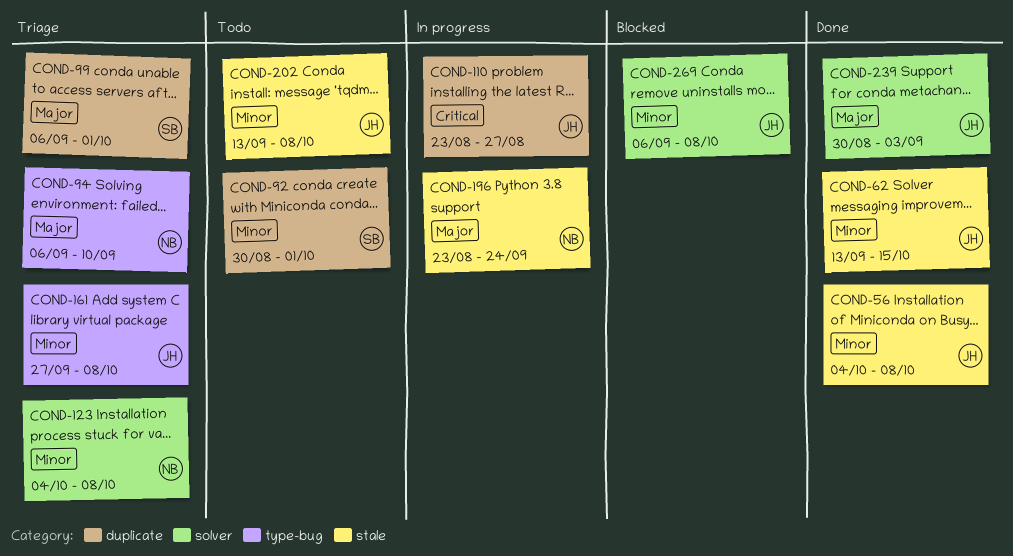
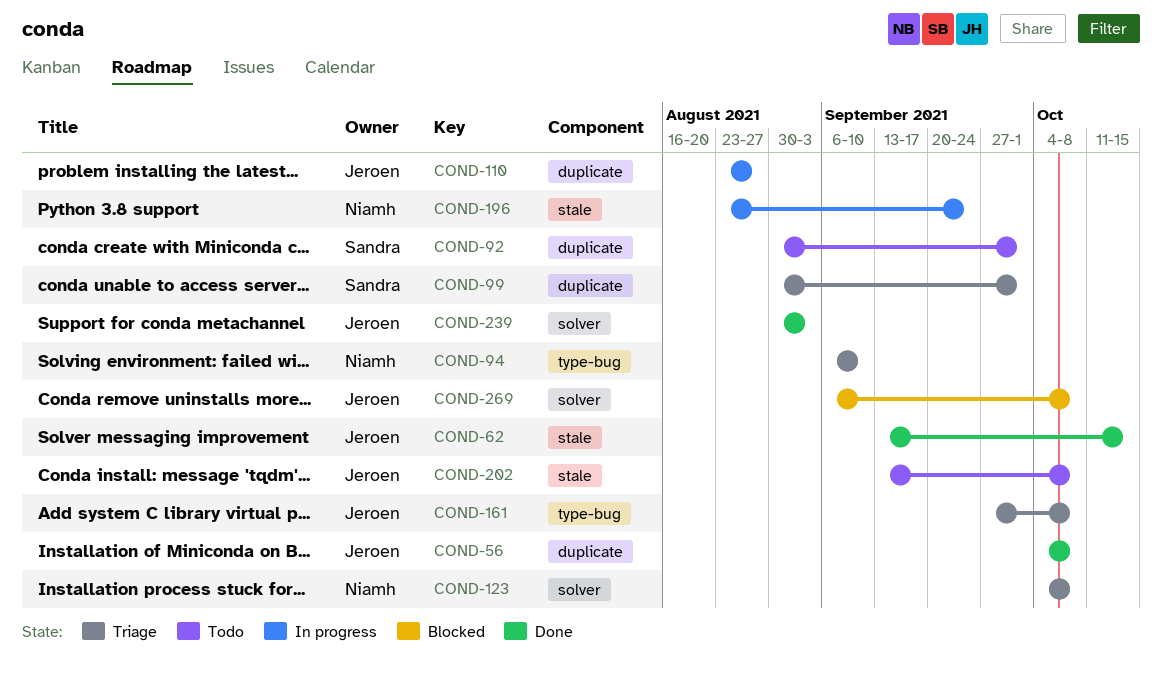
COND-56, label: stale -> duplicate
COND-99, start: Sep 6 -> Aug 30

